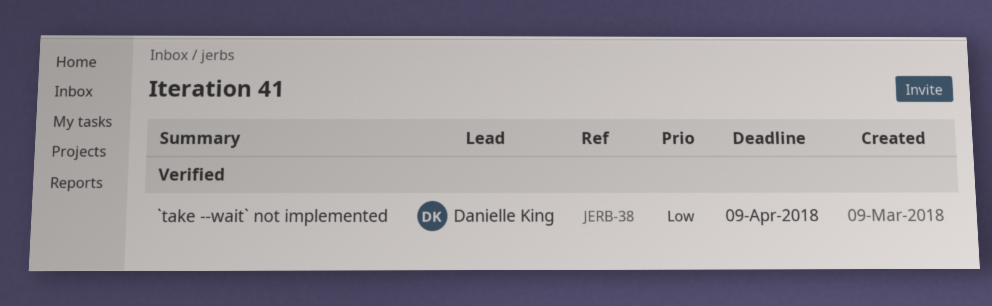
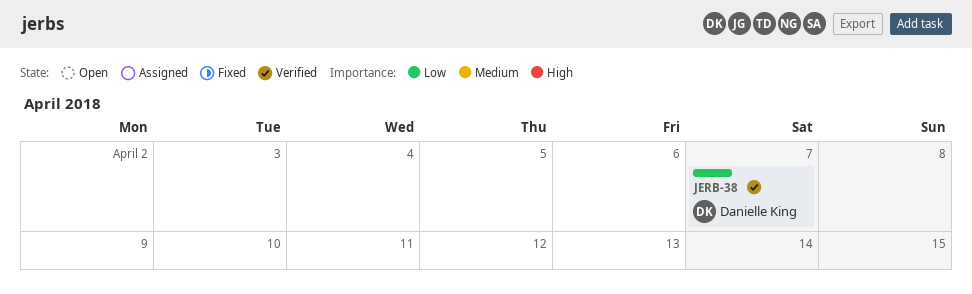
JERB-38, due: Apr 9 -> Apr 7

